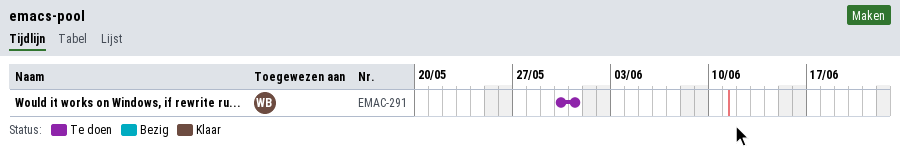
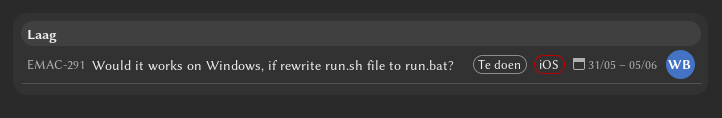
EMAC-291, start: May 30 -> May 31
EMAC-291, due: May 31 -> Jun 5

